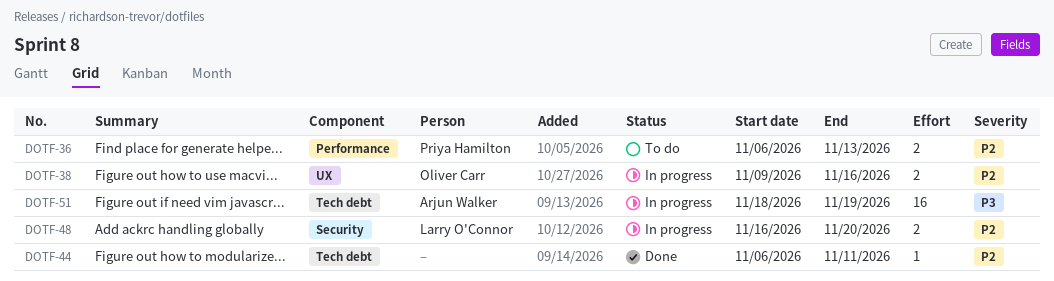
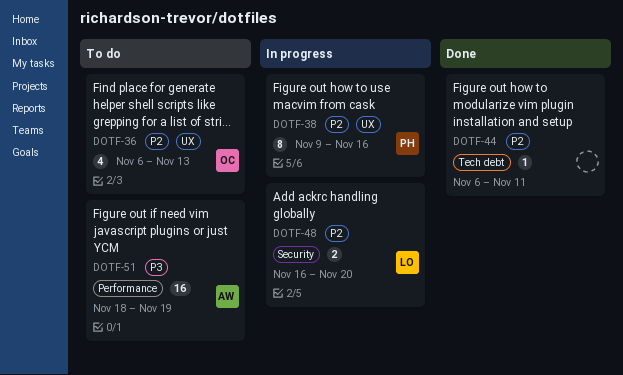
DOTF-36, owner: Priya Hamilton -> Oliver Carr
DOTF-36, label: Performance -> UX
DOTF-36, estimate: 2 -> 4
DOTF-38, owner: Oliver Carr -> Priya Hamilton
DOTF-38, estimate: 2 -> 8
DOTF-51, status: In progress -> To do
DOTF-51, label: Tech debt -> Performance

